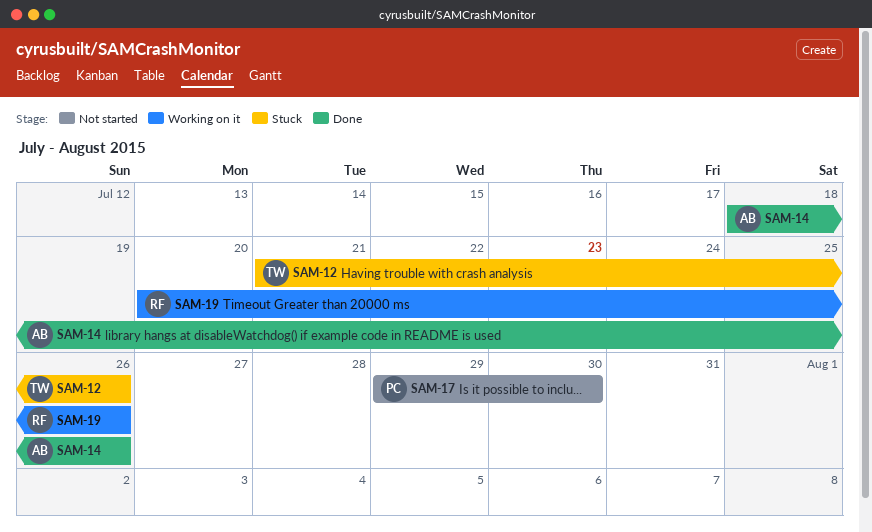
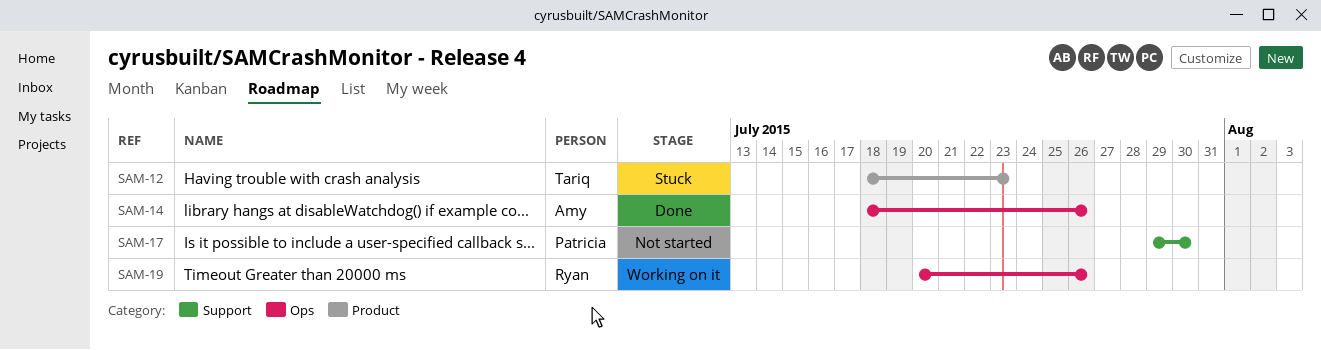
SAM-12, start: Jul 21 -> Jul 18
SAM-12, due: Jul 26 -> Jul 23

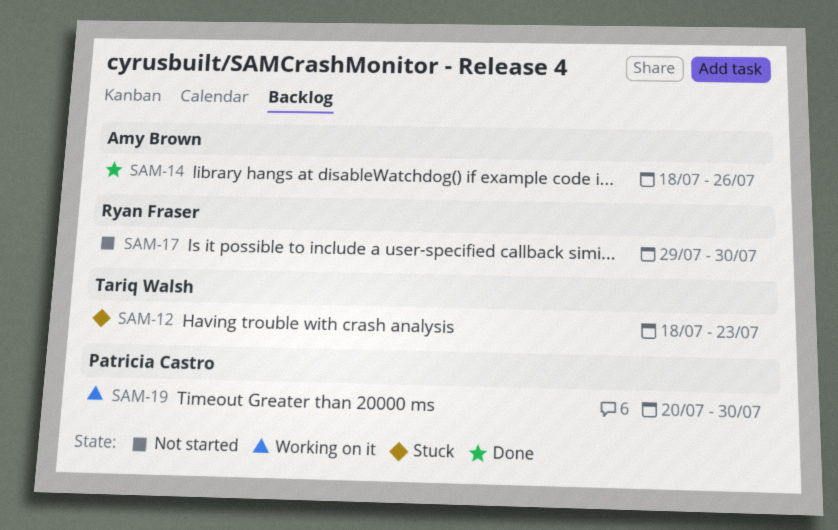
SAM-17, owner: Patricia Castro -> Ryan Fraser
SAM-19, owner: Ryan Fraser -> Patricia Castro
SAM-19, due: Jul 26 -> Jul 30

